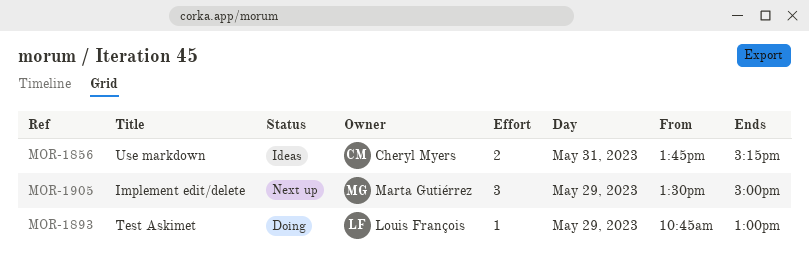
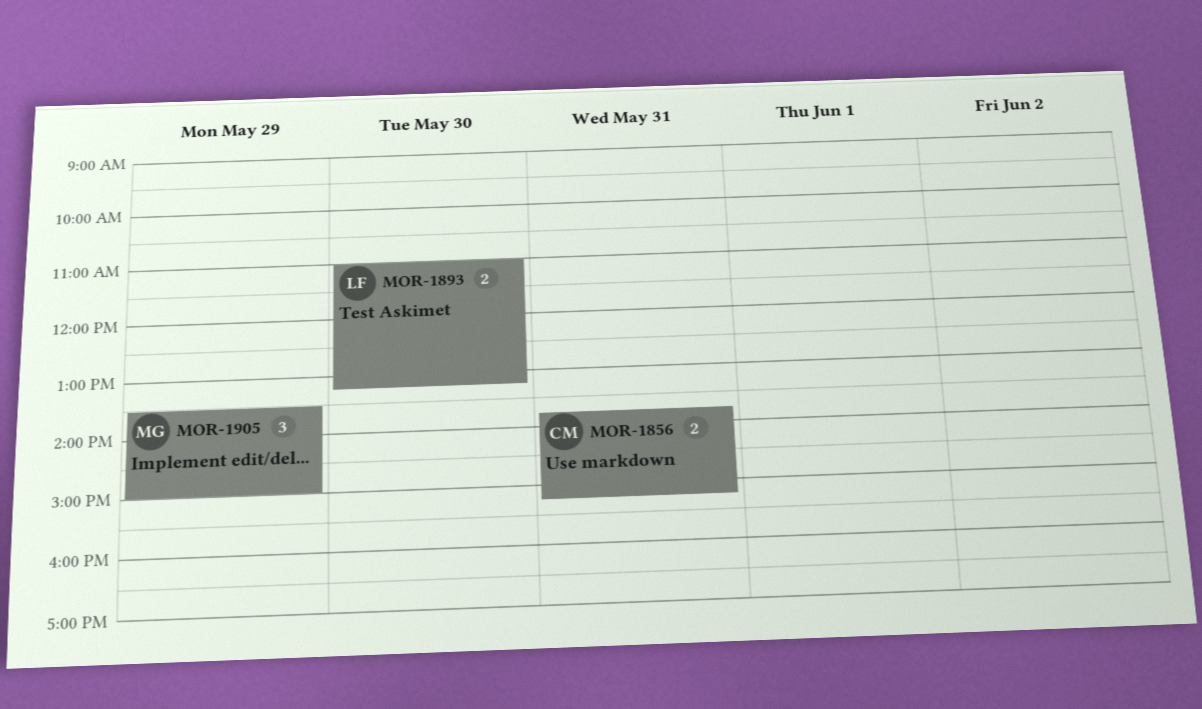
MOR-1893, estimate: 1 -> 2
MOR-1893, day: May 29 -> May 30
MOR-1893, begins: 10:45 -> 11:00
MOR-1893, ends: 13:00 -> 13:15

